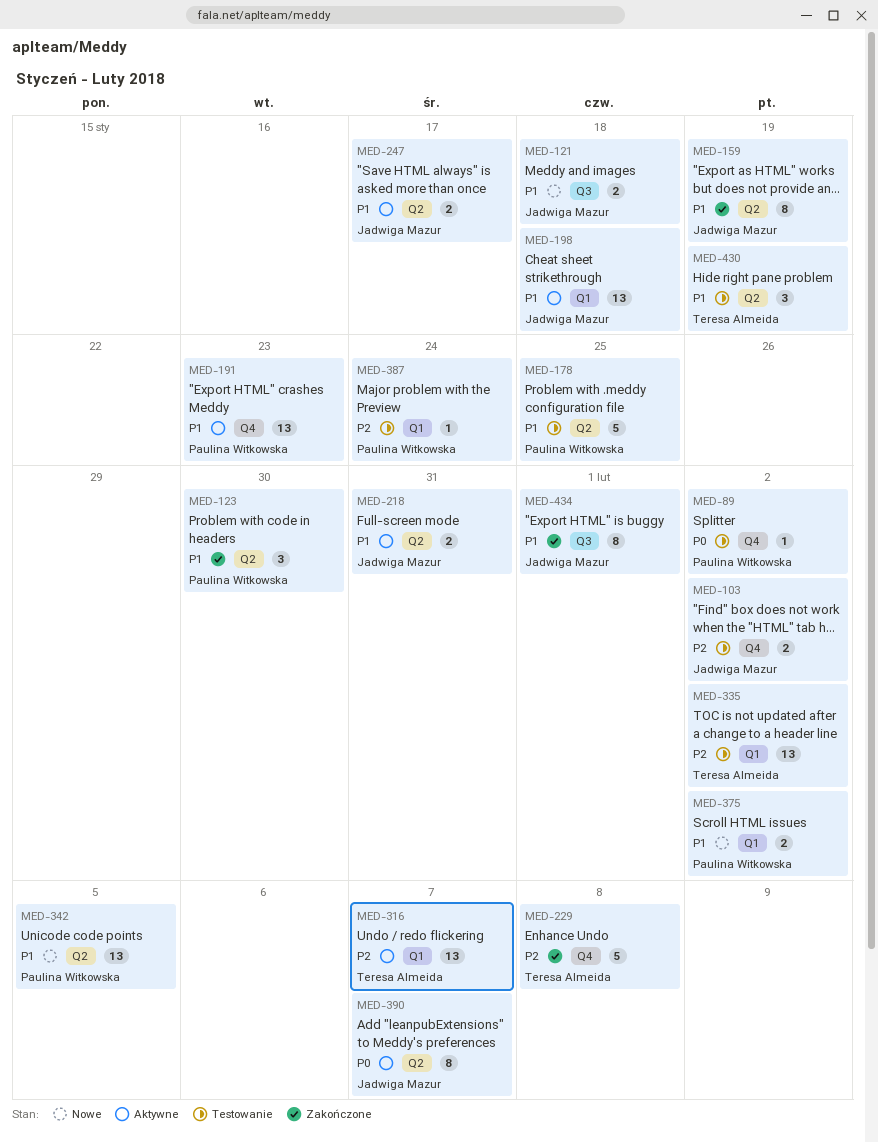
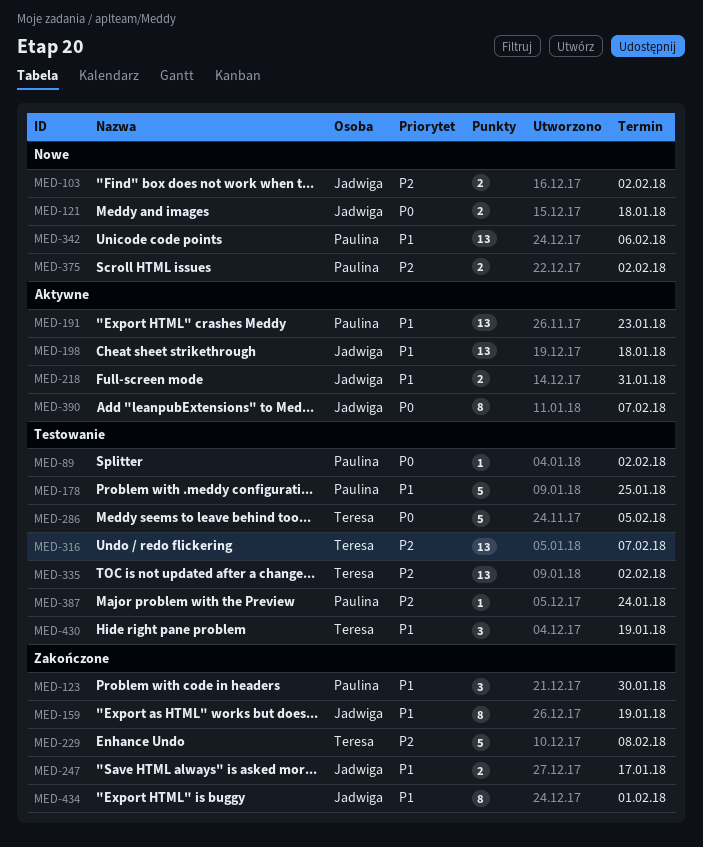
MED-103, status: Testowanie -> Nowe
MED-121, priority: P1 -> P0
MED-247, status: Aktywne -> Zakończone
MED-286: none -> present
MED-316, status: Aktywne -> Testowanie
MED-342, due: Feb 5 -> Feb 6
MED-375, priority: P1 -> P2

